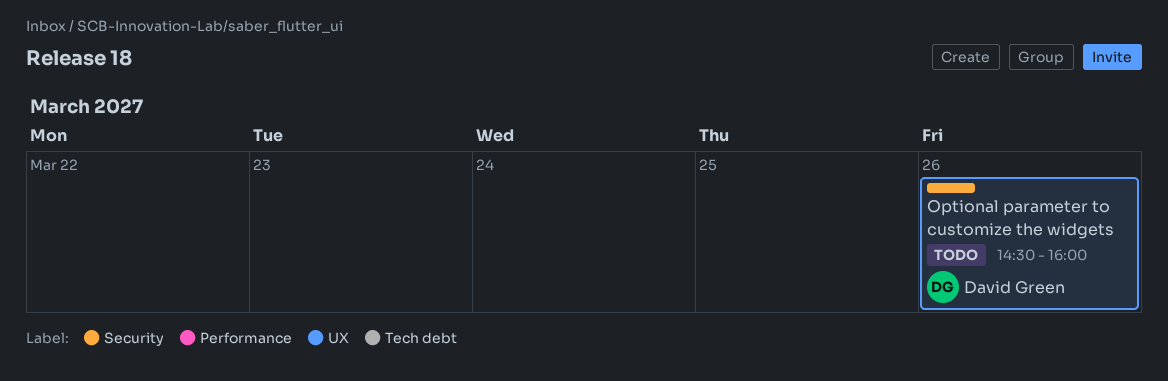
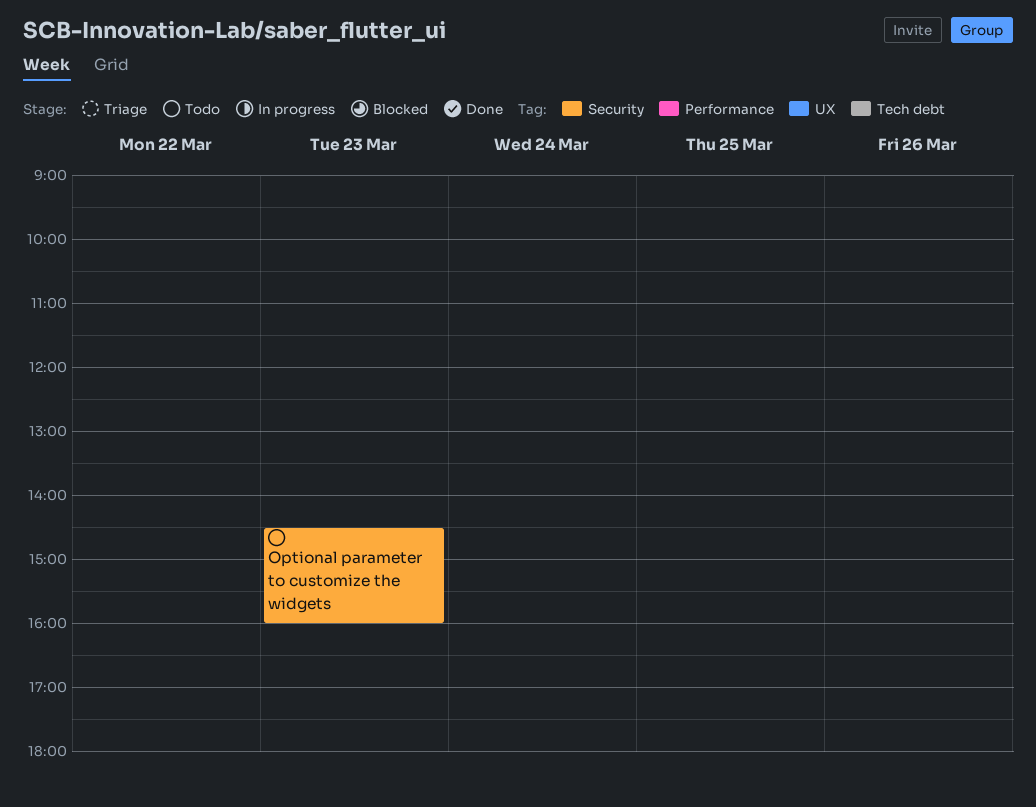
Optional parameter to customize the widgets, day: Mar 26 -> Mar 23

